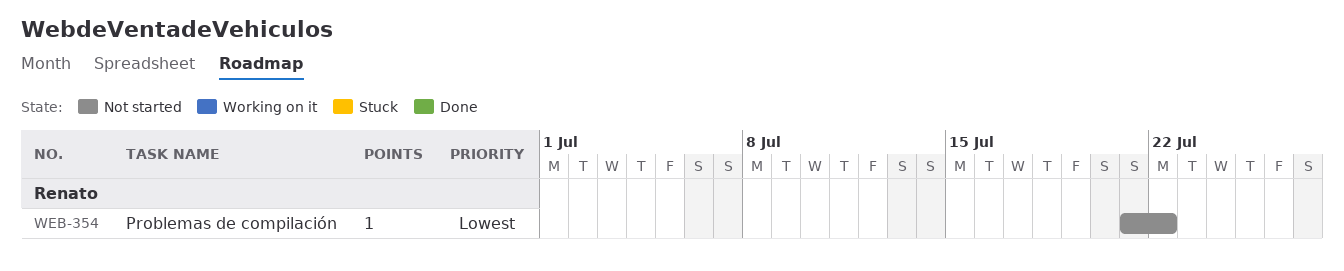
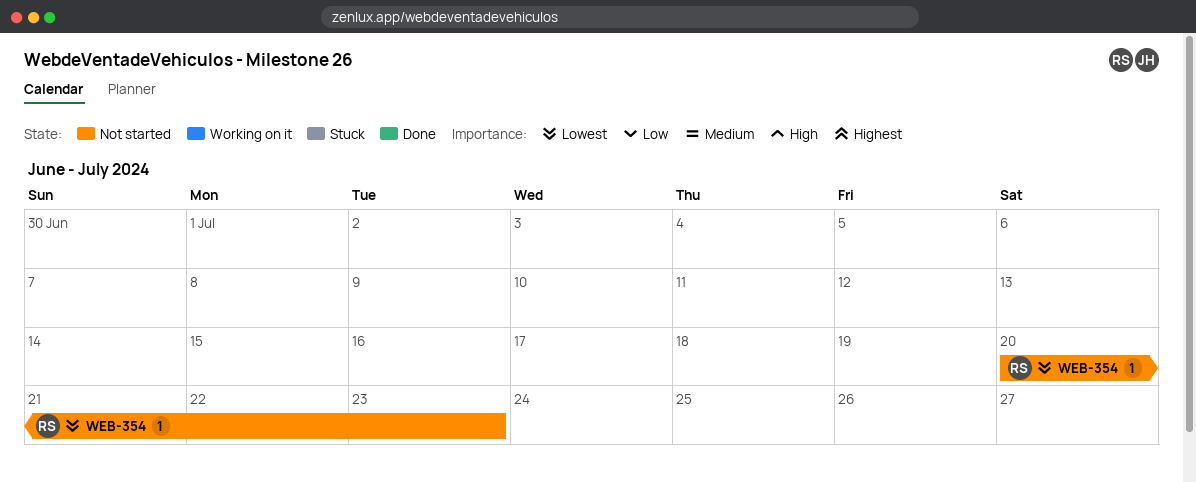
WEB-354, start: Jul 21 -> Jul 20
WEB-354, due: Jul 22 -> Jul 23

